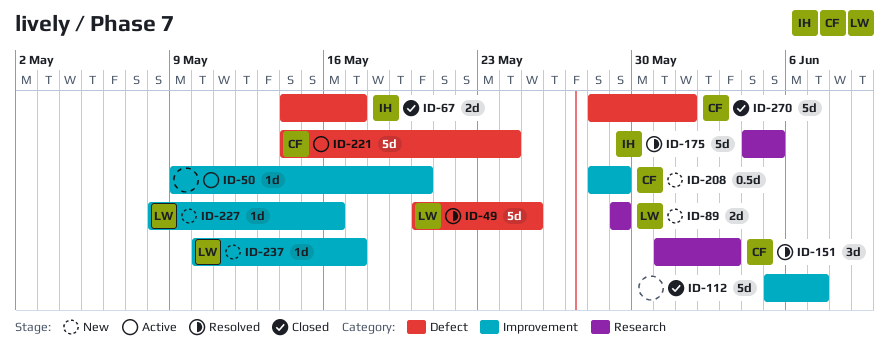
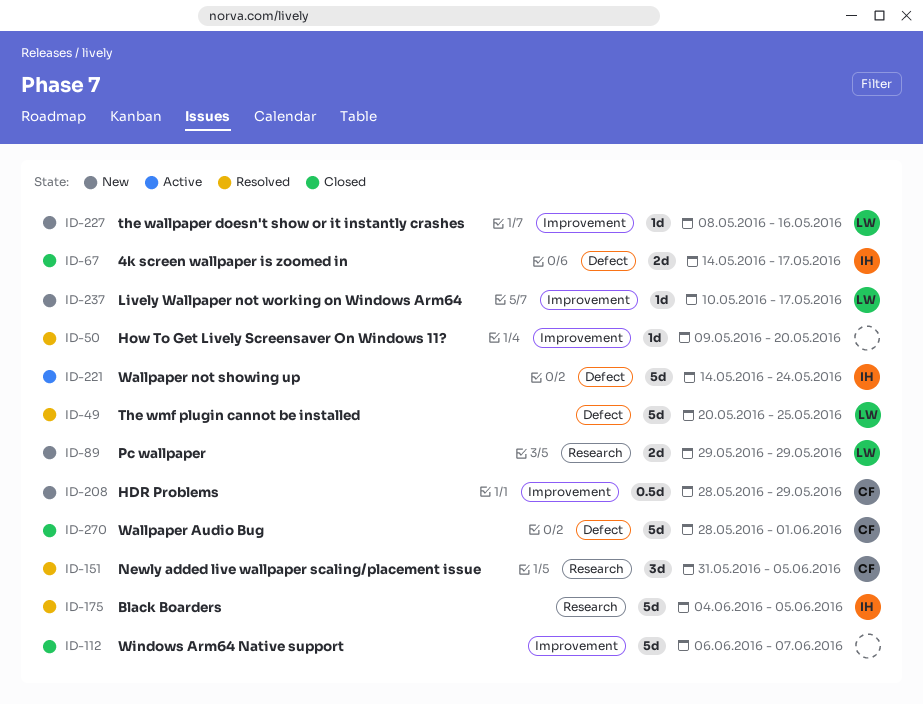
ID-50, status: Active -> Resolved
ID-112, start: Jun 5 -> Jun 6
ID-151, due: Jun 3 -> Jun 5
ID-221, owner: CF -> IH

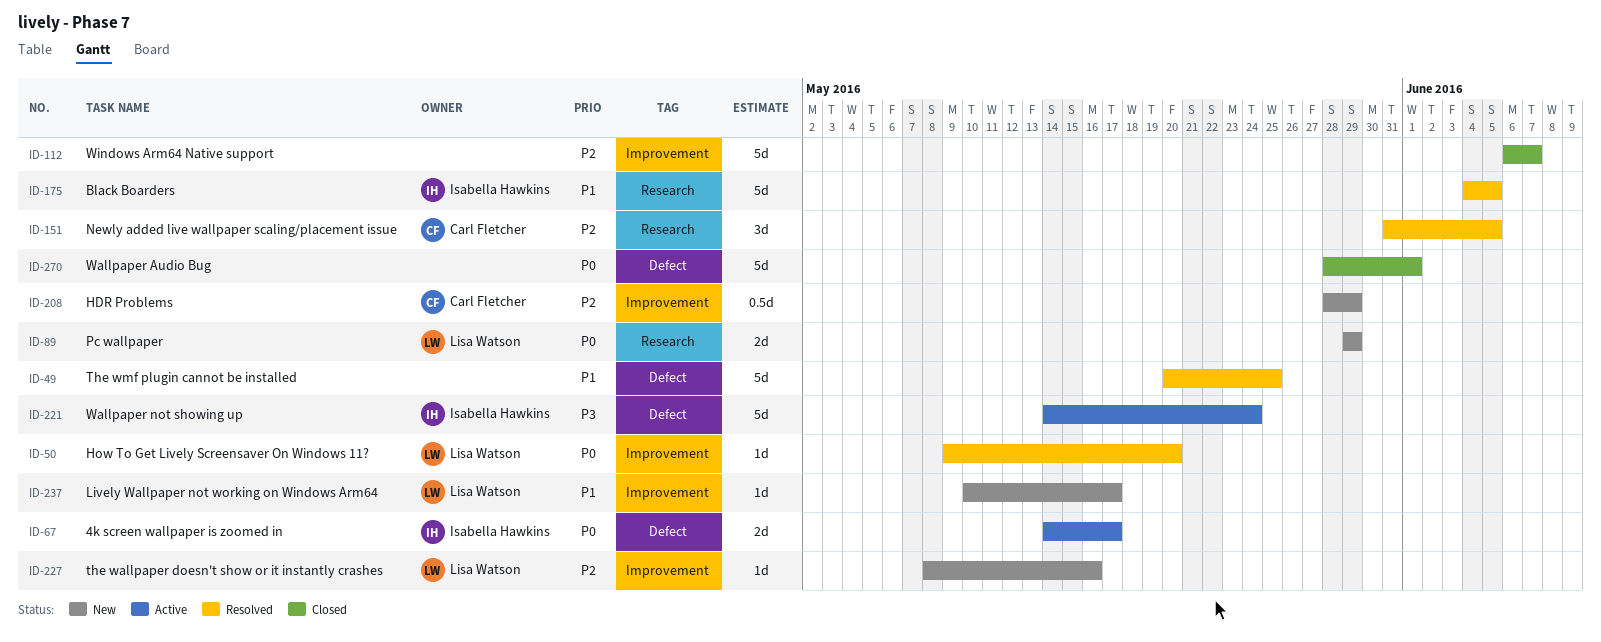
ID-49, owner: Lisa Watson -> none
ID-50, owner: none -> Lisa Watson
ID-67, status: Closed -> Active
ID-270, owner: Carl Fletcher -> none

